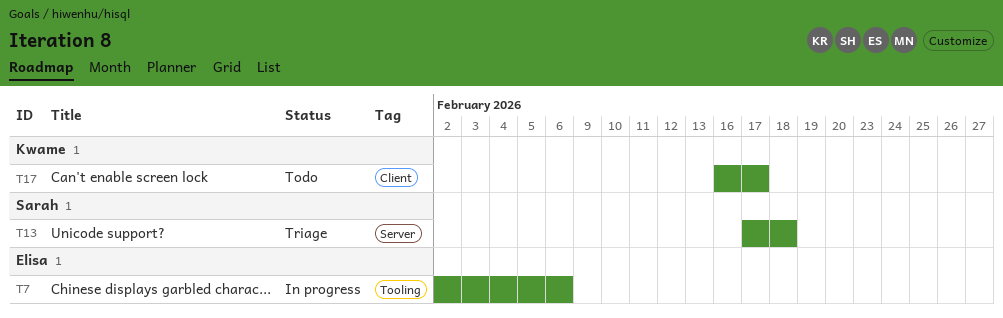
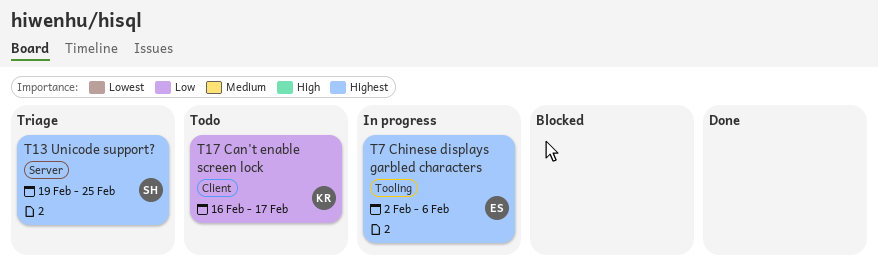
T13, start: Feb 17 -> Feb 19
T13, due: Feb 18 -> Feb 25

